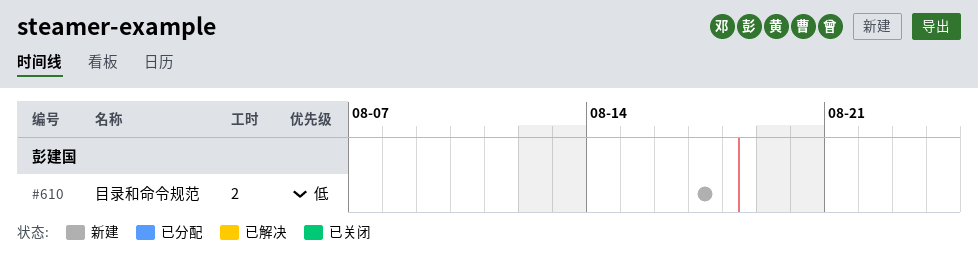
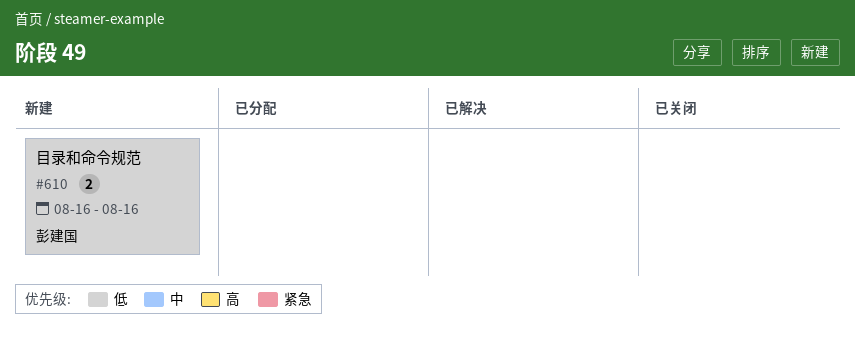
#610, start: Aug 17 -> Aug 16
#610, due: Aug 17 -> Aug 16

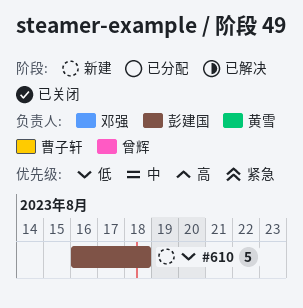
#610, estimate: 2 -> 5
#610, due: Aug 16 -> Aug 18

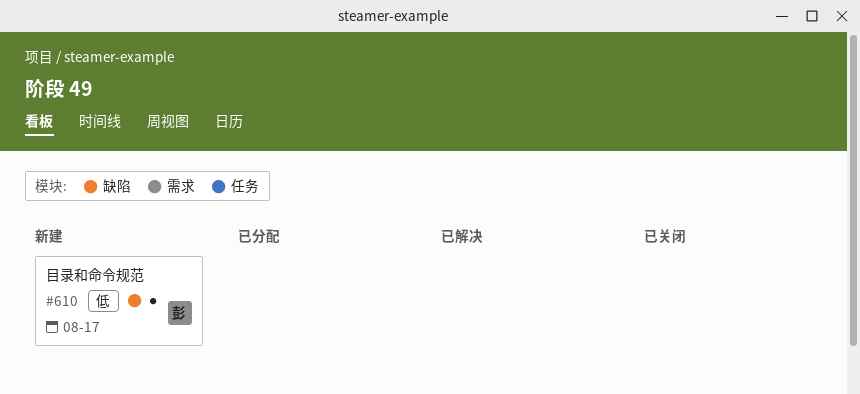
#610, estimate: 5 -> 1
#610, due: Aug 18 -> Aug 17

